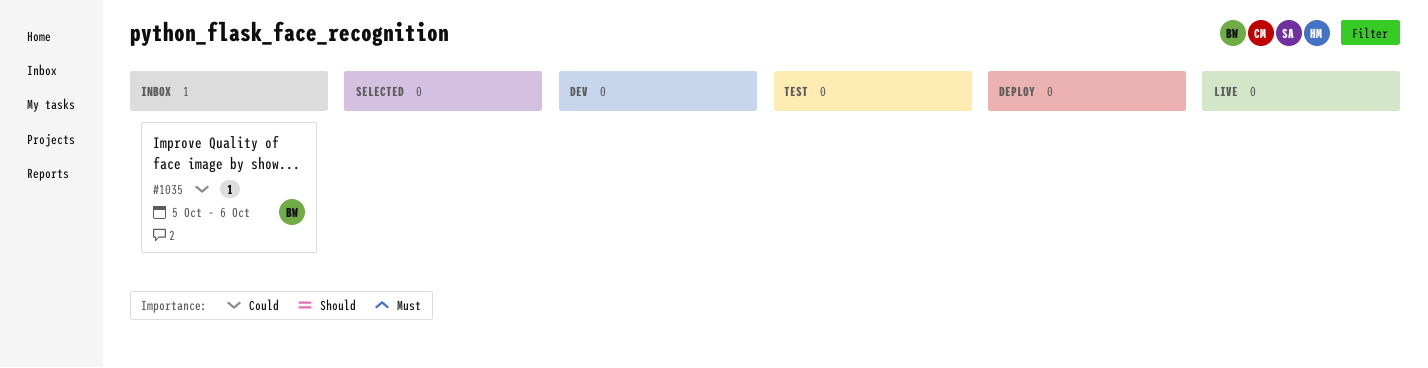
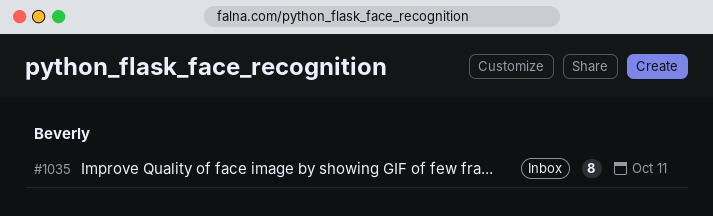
#1035, estimate: 1 -> 8
#1035, due: Oct 6 -> Oct 11

